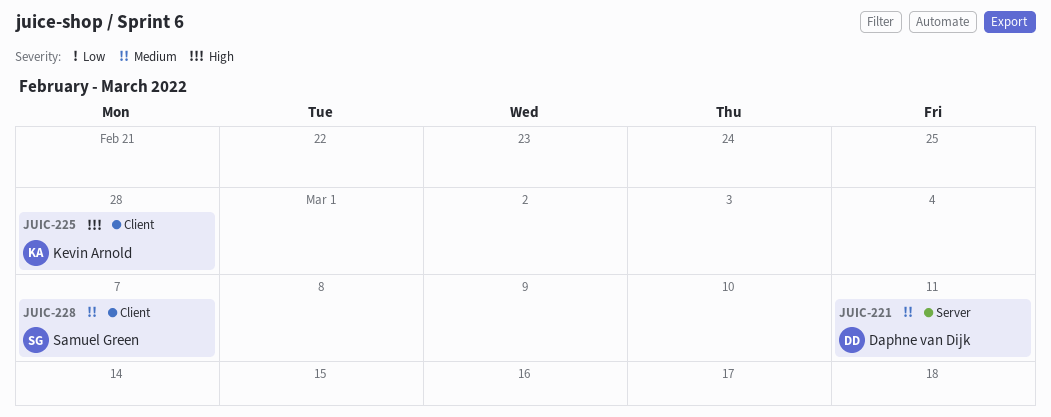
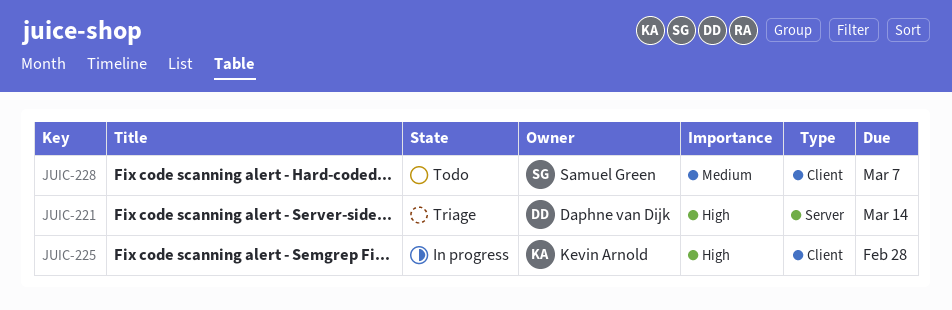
JUIC-221, priority: Medium -> High
JUIC-221, due: Mar 11 -> Mar 14

